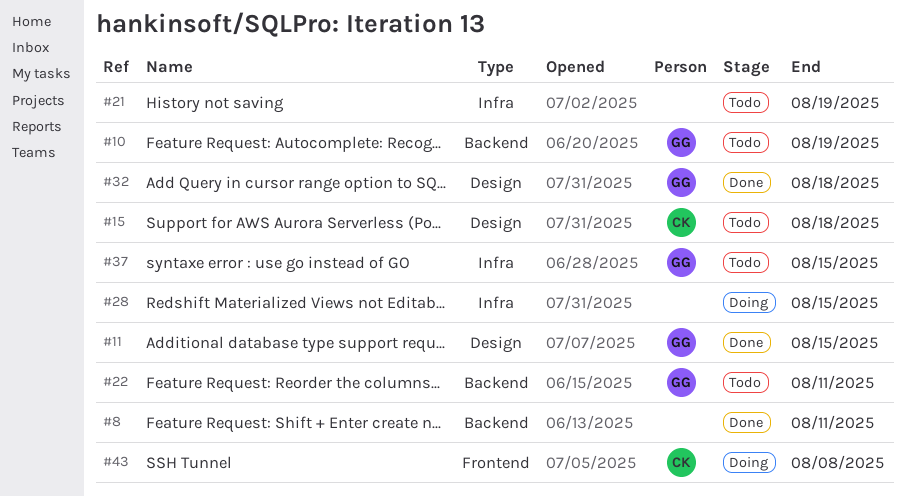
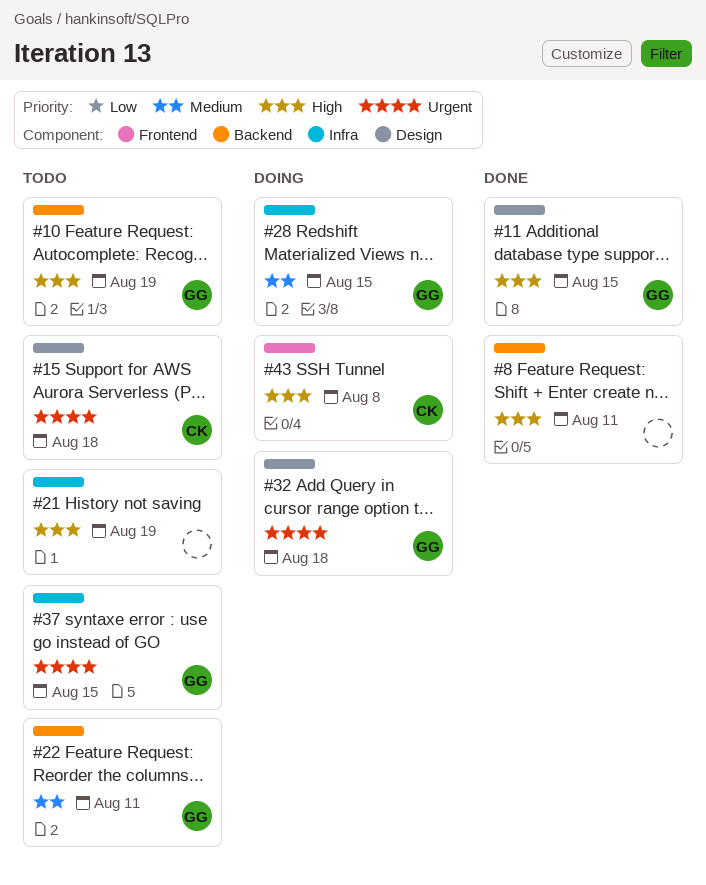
#28, owner: none -> GG
#32, status: Done -> Doing

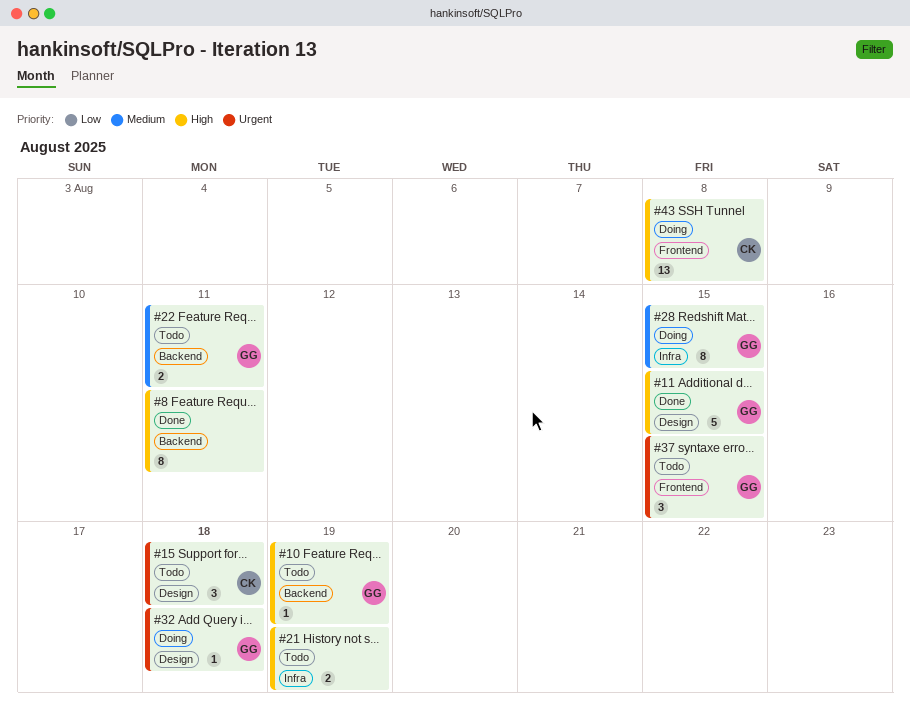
#37, label: Infra -> Frontend

